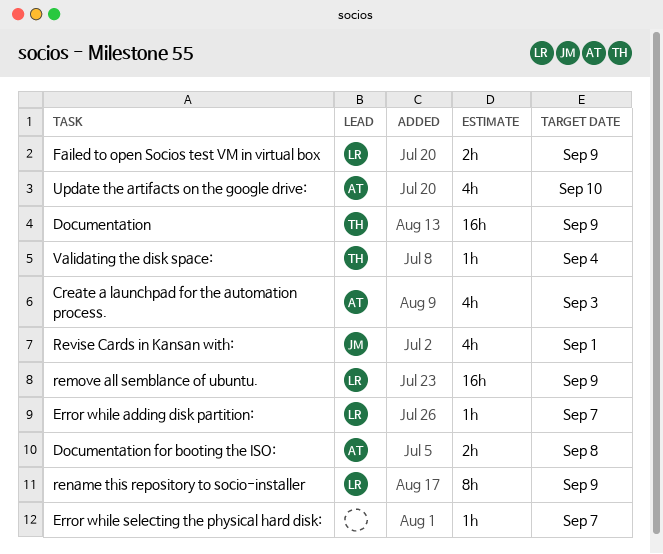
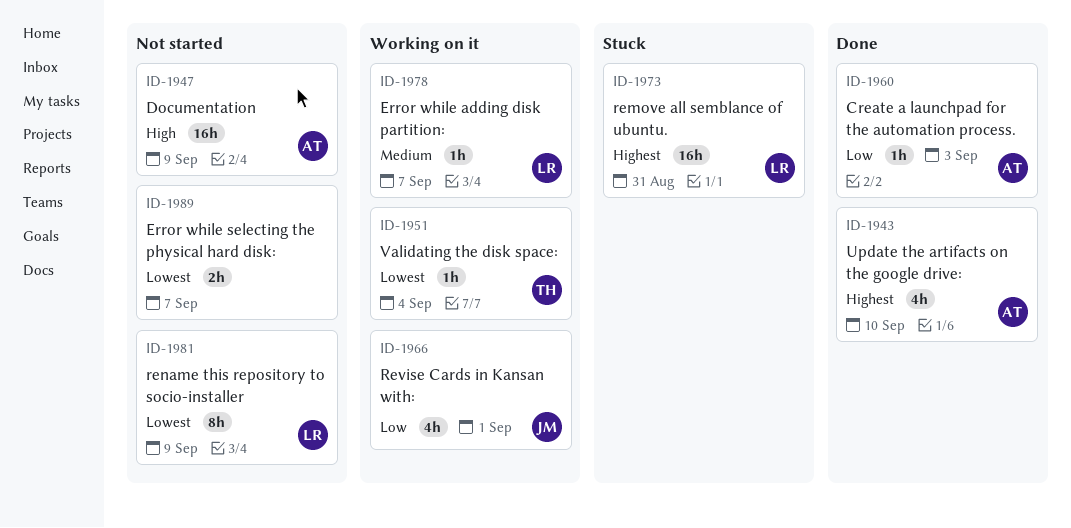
Create a launchpad for the automation process., estimate: 4h -> 1h
Documentation, owner: TH -> AT
Documentation for booting the ISO:: present -> none
Error while selecting the physical hard disk:, estimate: 1h -> 2h
Failed to open Socios test VM in virtual box: present -> none
remove all semblance of ubuntu., due: Sep 9 -> Aug 31

